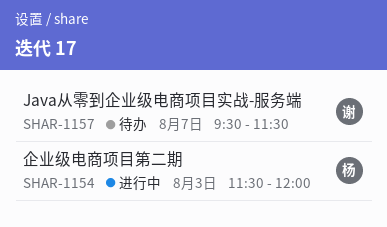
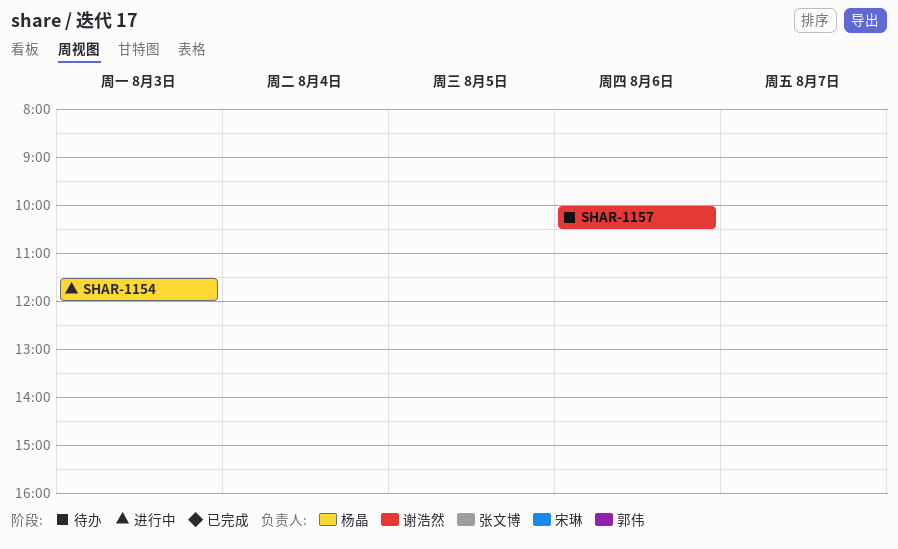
SHAR-1157, day: Aug 7 -> Aug 6
SHAR-1157, begins: 09:30 -> 10:00
SHAR-1157, ends: 11:30 -> 10:30

